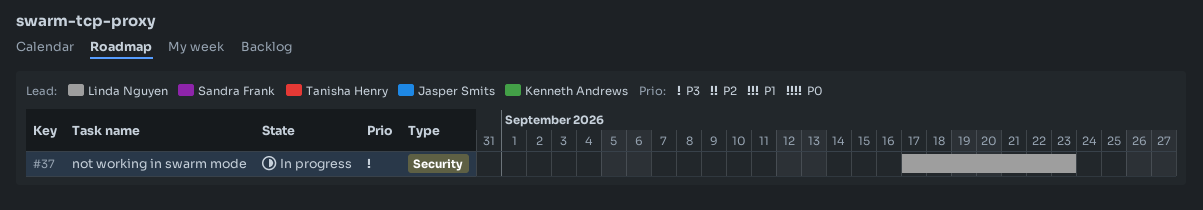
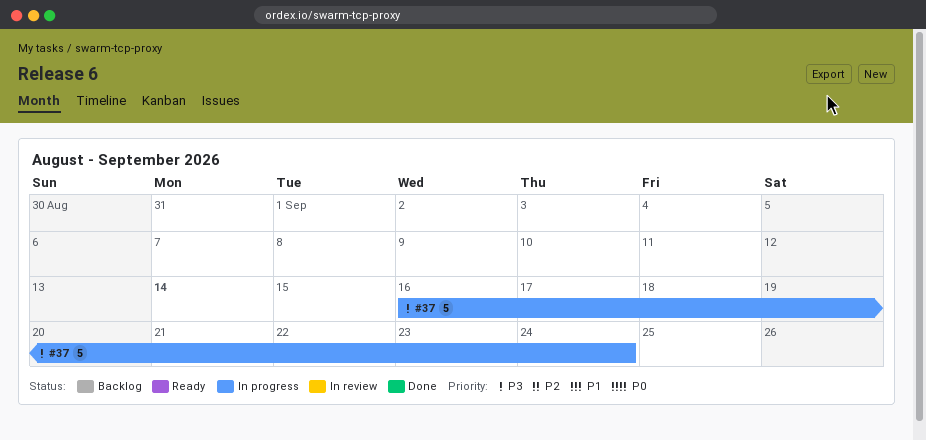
#37, start: Sep 17 -> Sep 16
#37, due: Sep 23 -> Sep 24

